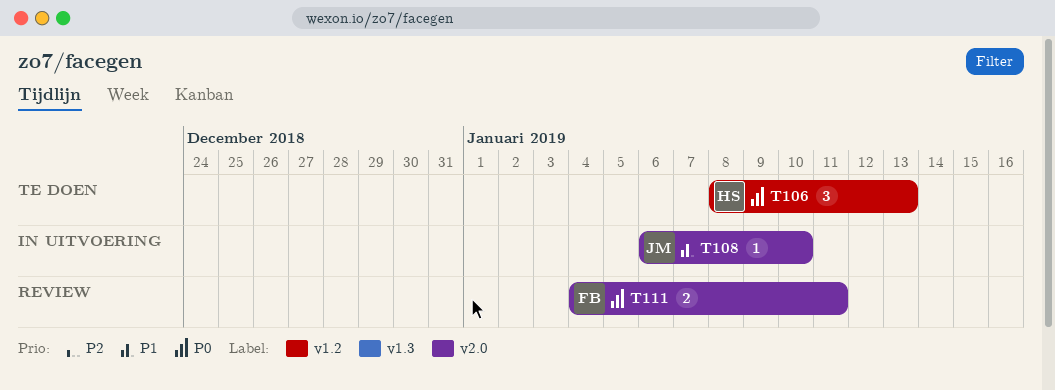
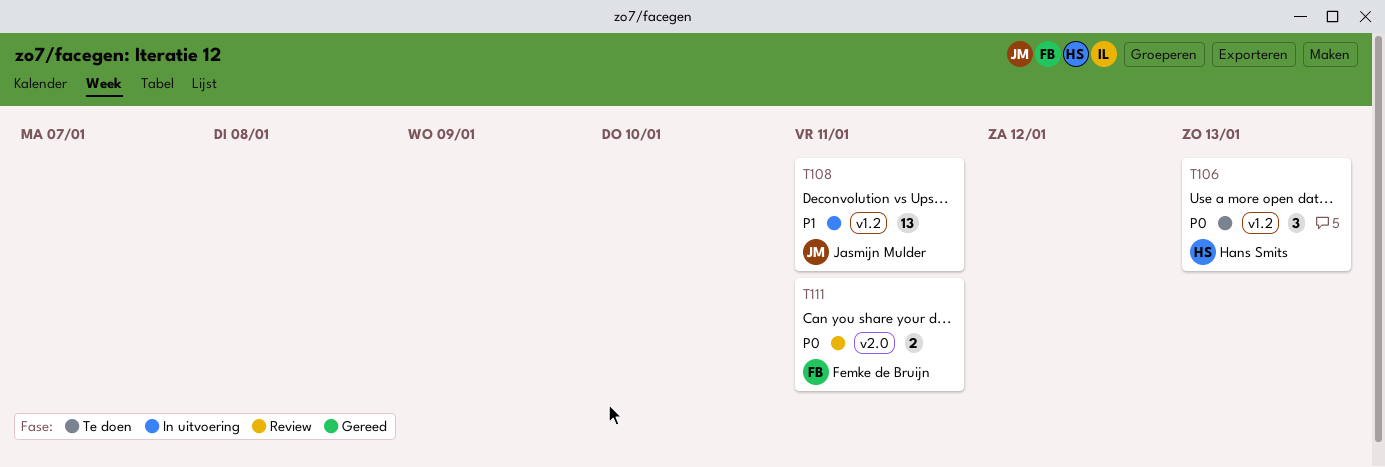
T108, label: v2.0 -> v1.2
T108, estimate: 1 -> 13
T108, due: Jan 10 -> Jan 11

